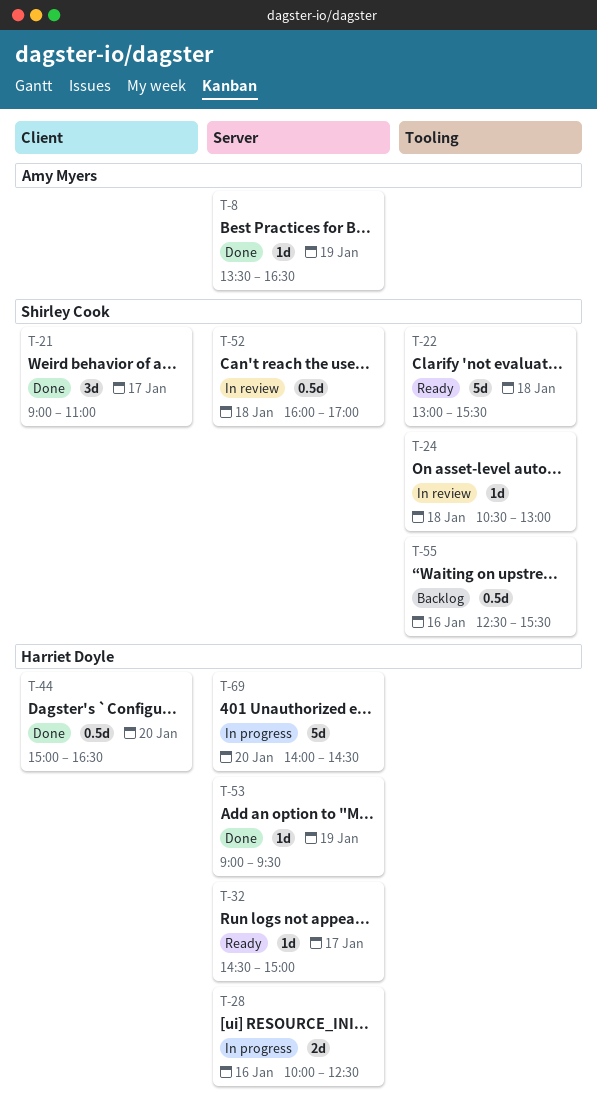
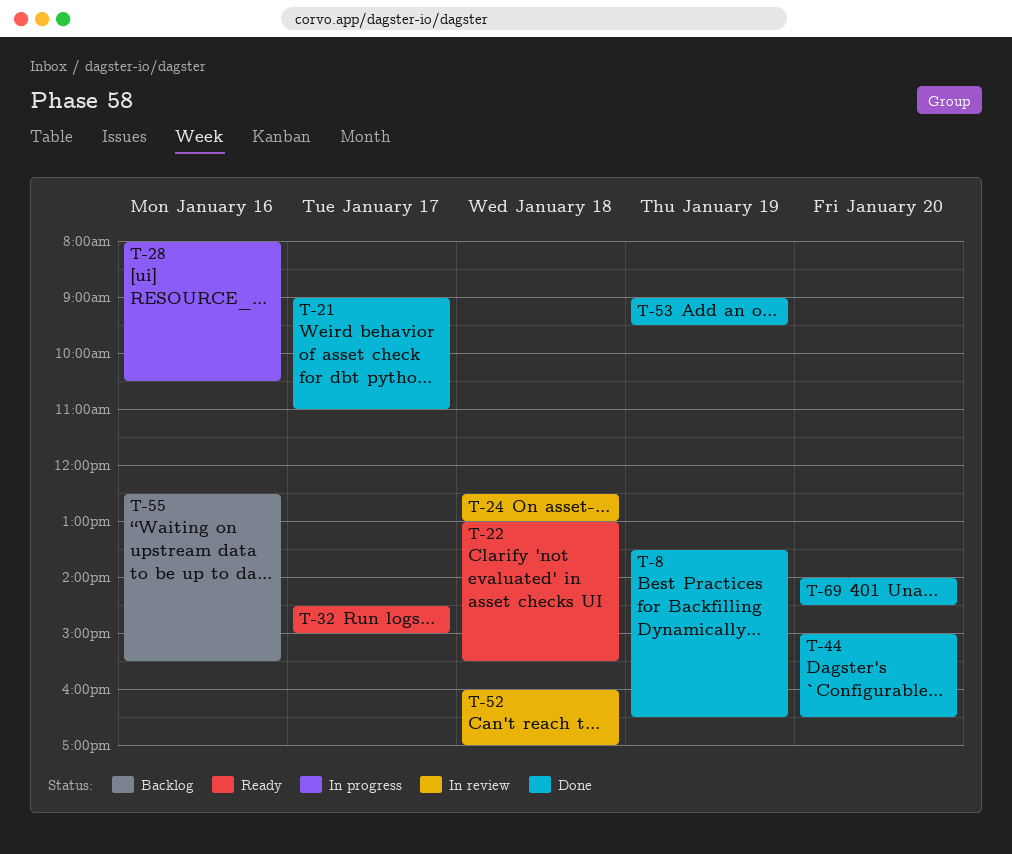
T-24, begins: 10:30 -> 12:30
T-28, begins: 10:00 -> 08:00
T-28, ends: 12:30 -> 10:30
T-69, status: In progress -> Done

